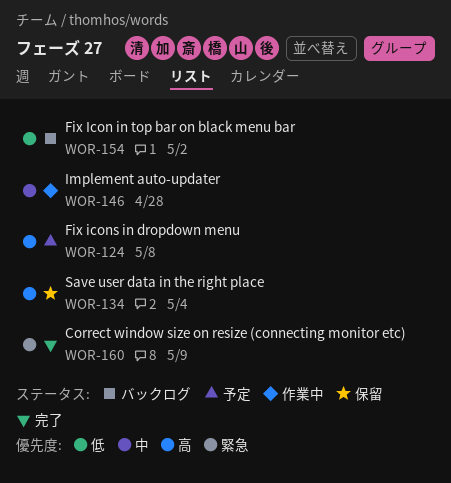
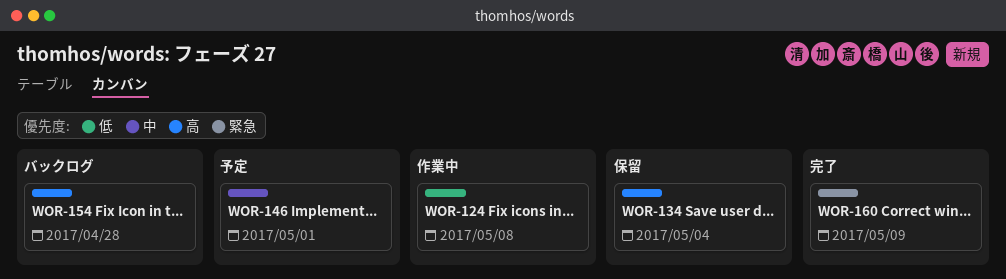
WOR-124, status: 予定 -> 作業中
WOR-124, priority: 高 -> 低
WOR-146, status: 作業中 -> 予定
WOR-146, due: Apr 28 -> May 1
WOR-154, priority: 低 -> 高
WOR-154, due: May 2 -> Apr 28

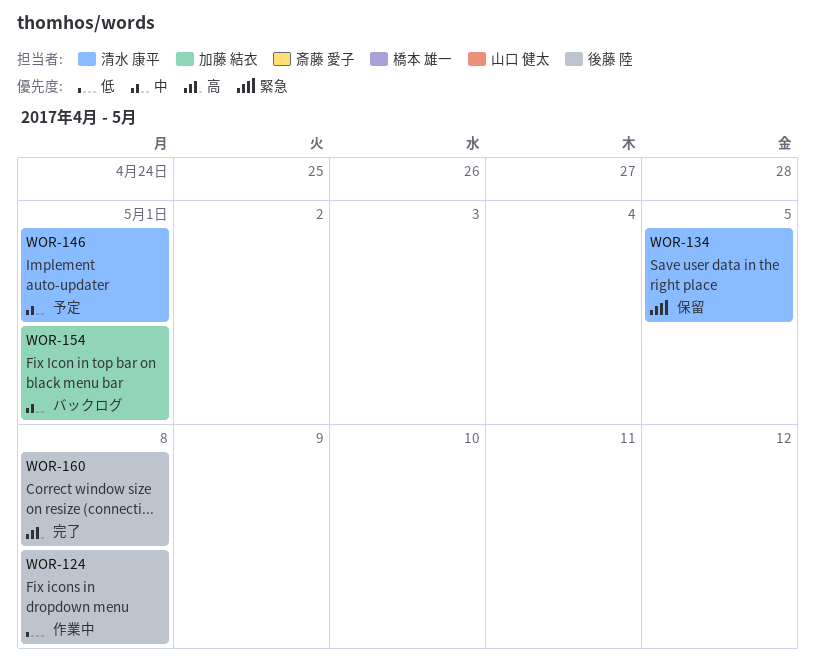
WOR-134, priority: 高 -> 緊急
WOR-134, due: May 4 -> May 5
WOR-154, priority: 高 -> 中
WOR-154, due: Apr 28 -> May 1
WOR-160, priority: 緊急 -> 高
WOR-160, due: May 9 -> May 8

